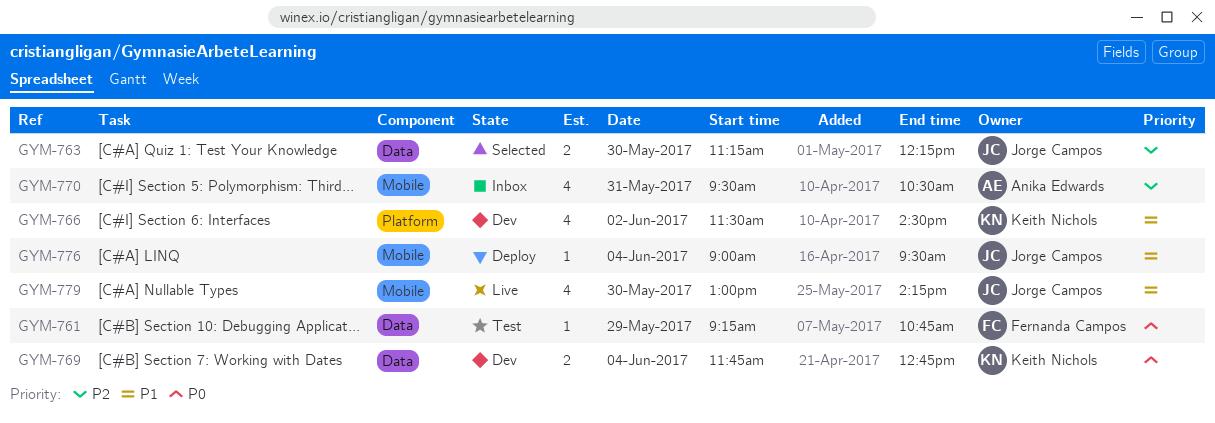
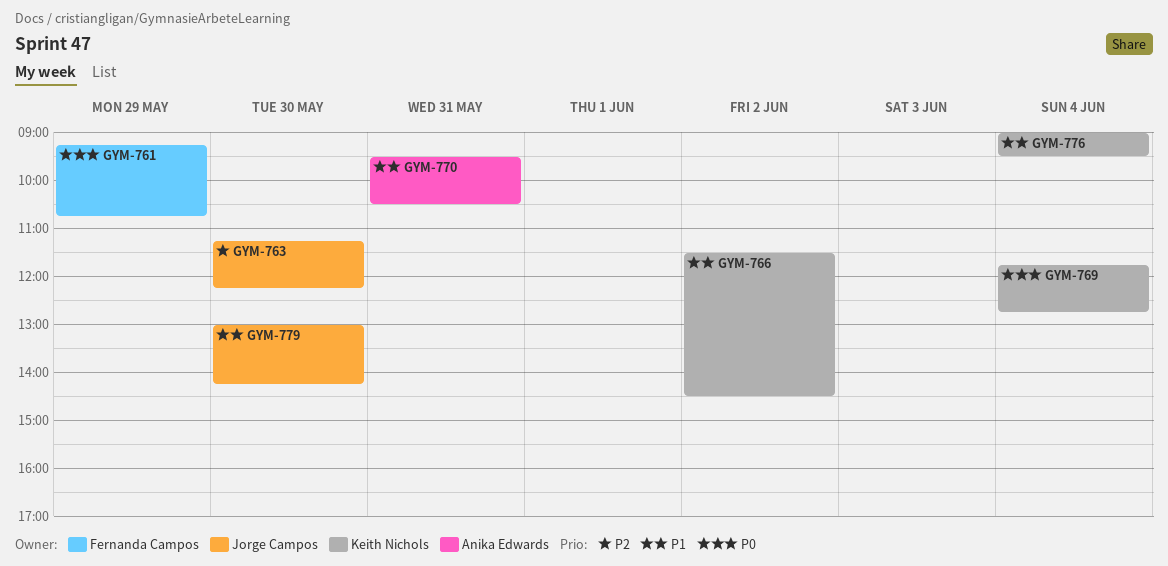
GYM-770, priority: P2 -> P1
GYM-776, owner: Jorge Campos -> Keith Nichols

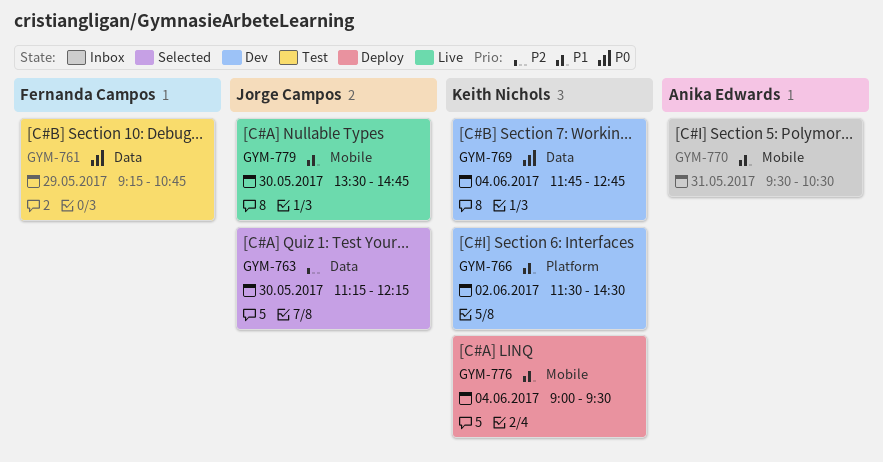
GYM-779, begins: 13:00 -> 13:30
GYM-779, ends: 14:15 -> 14:45

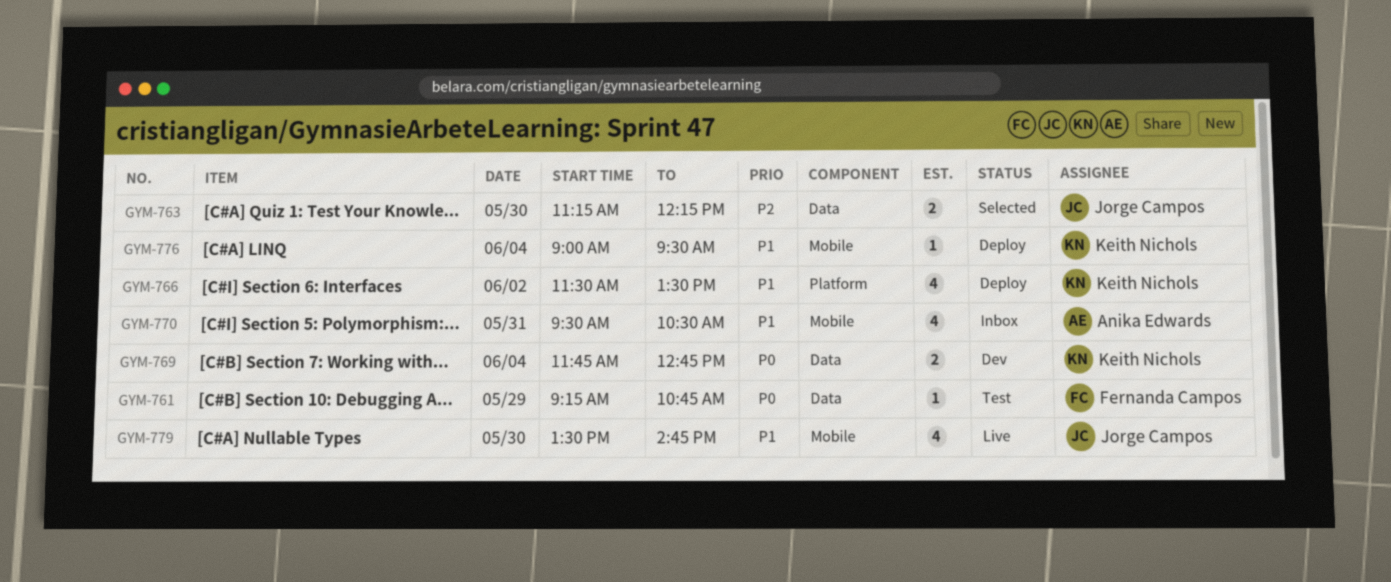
GYM-766, status: Dev -> Deploy
GYM-766, ends: 14:30 -> 13:30

